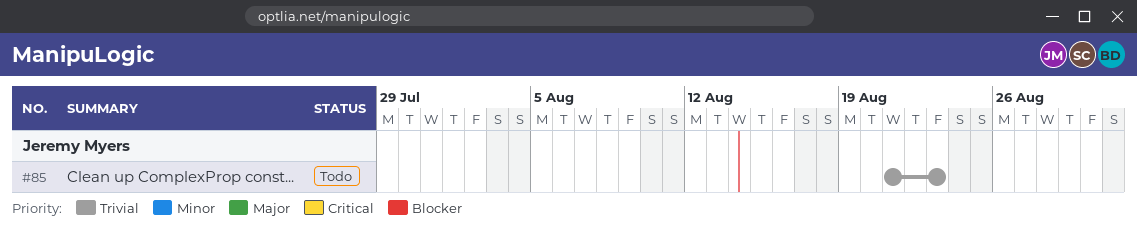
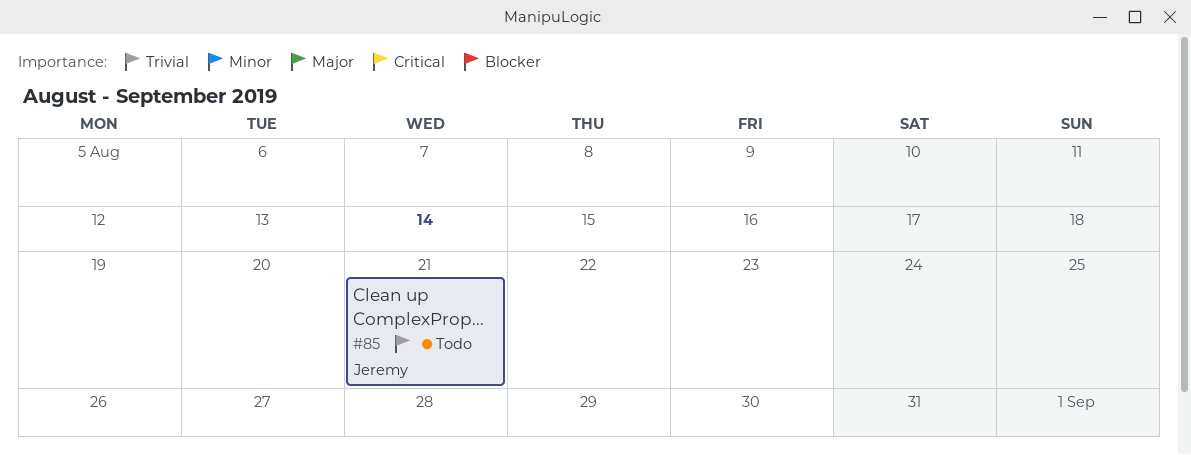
#85, due: Aug 23 -> Aug 21

